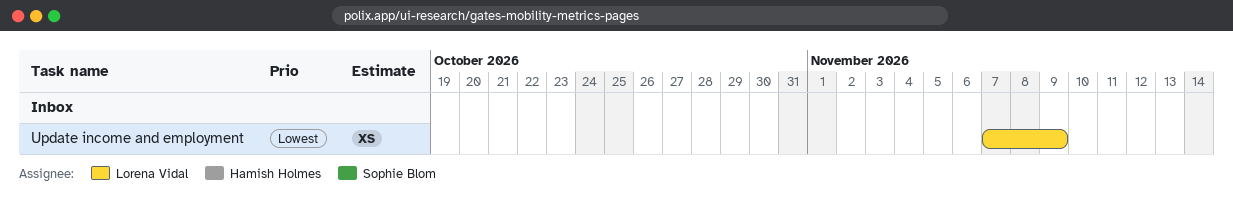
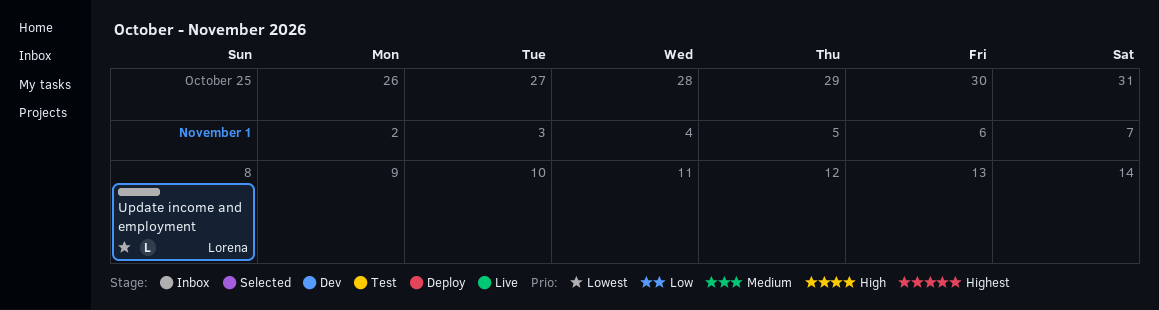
Update income and employment, estimate: XS -> L
Update income and employment, due: Nov 9 -> Nov 8

